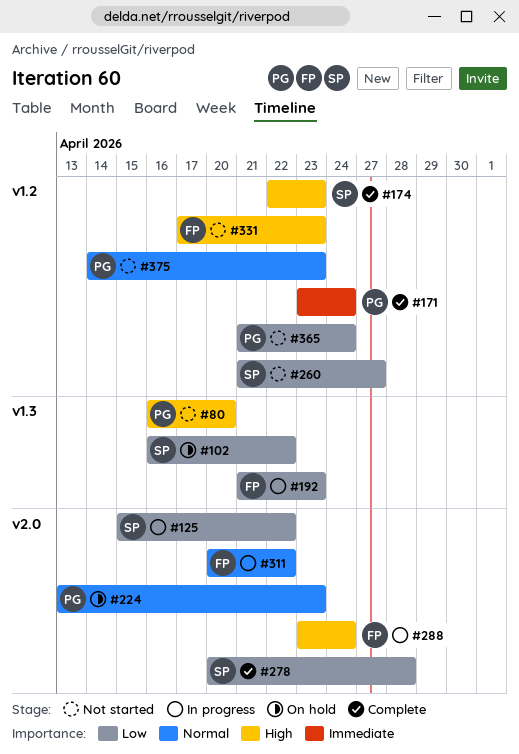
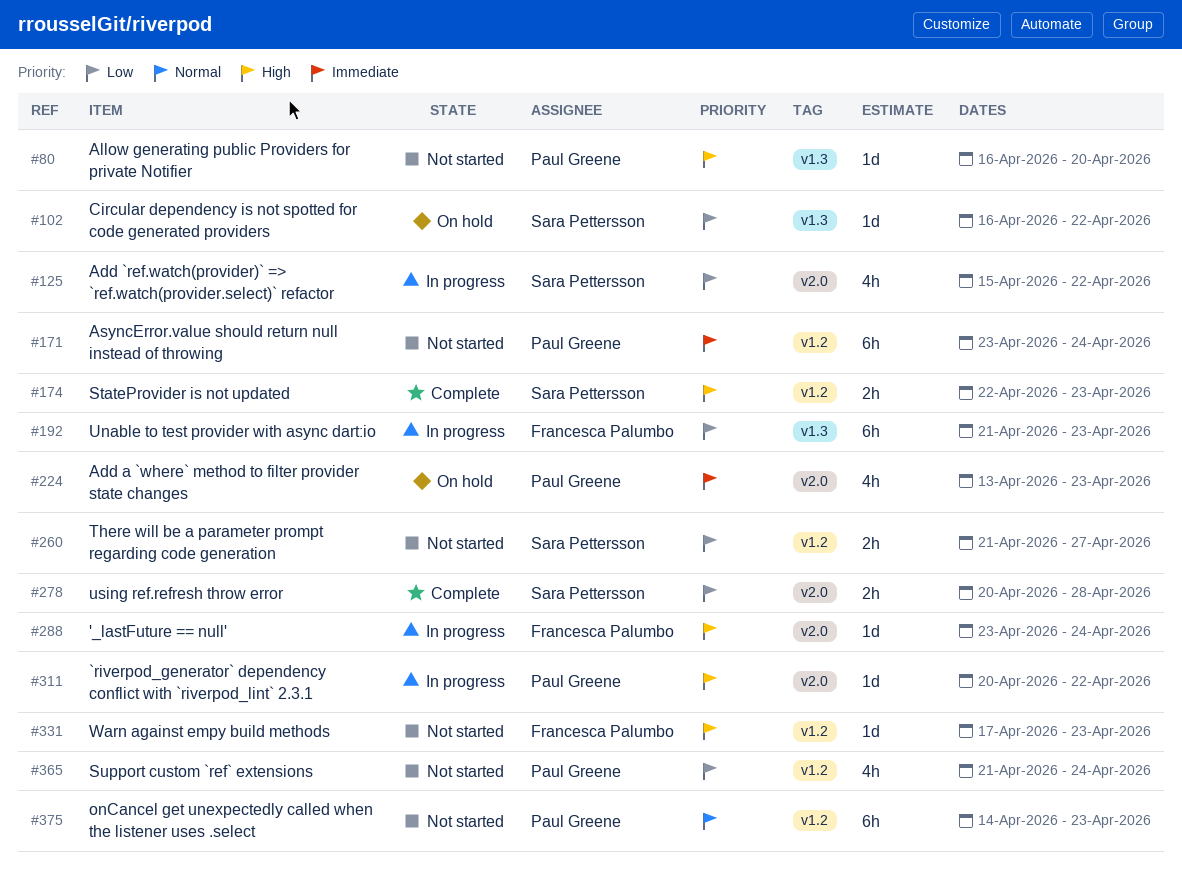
#171, status: Complete -> Not started
#224, priority: Normal -> Immediate
#311, owner: Francesca Palumbo -> Paul Greene
#311, priority: Normal -> High

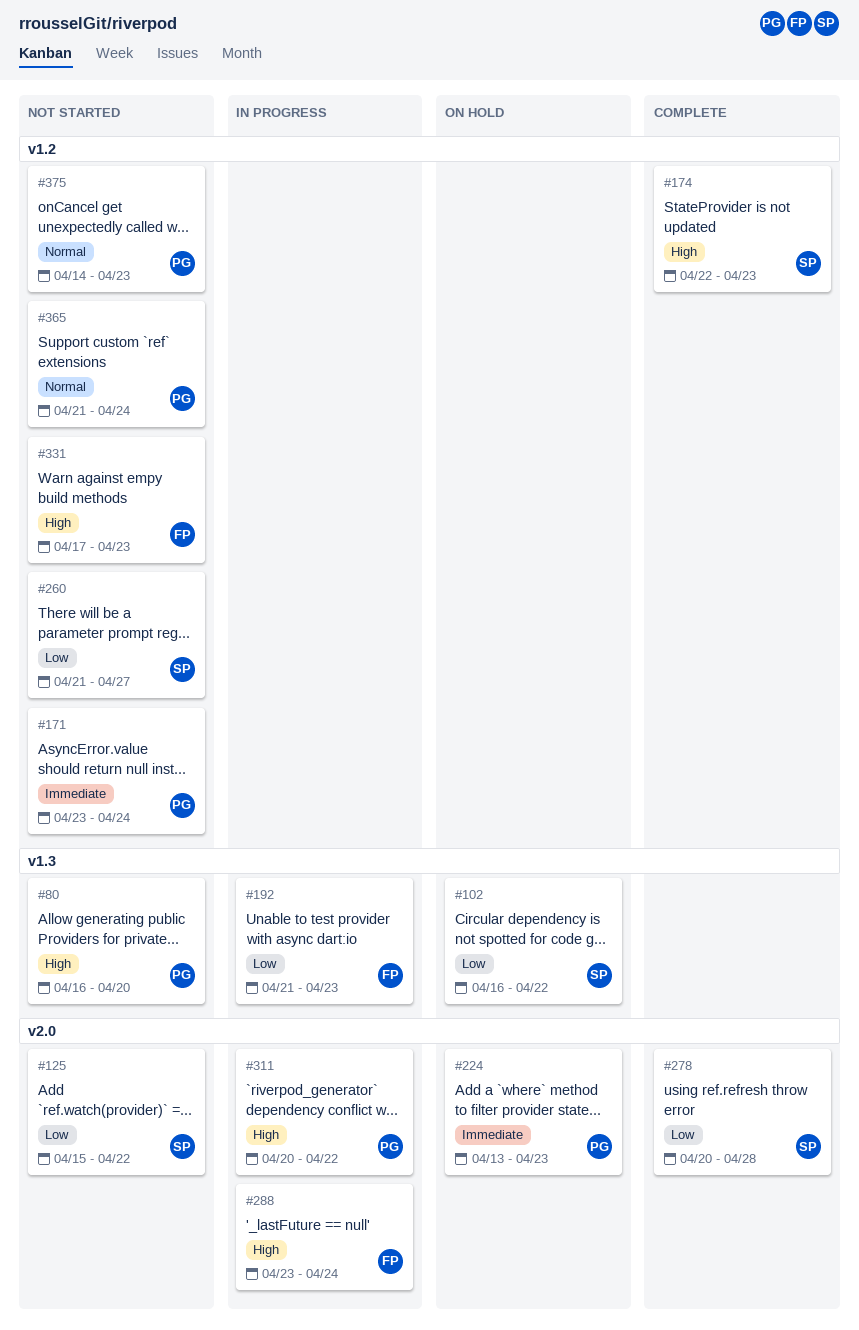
#125, status: In progress -> Not started
#365, priority: Low -> Normal

